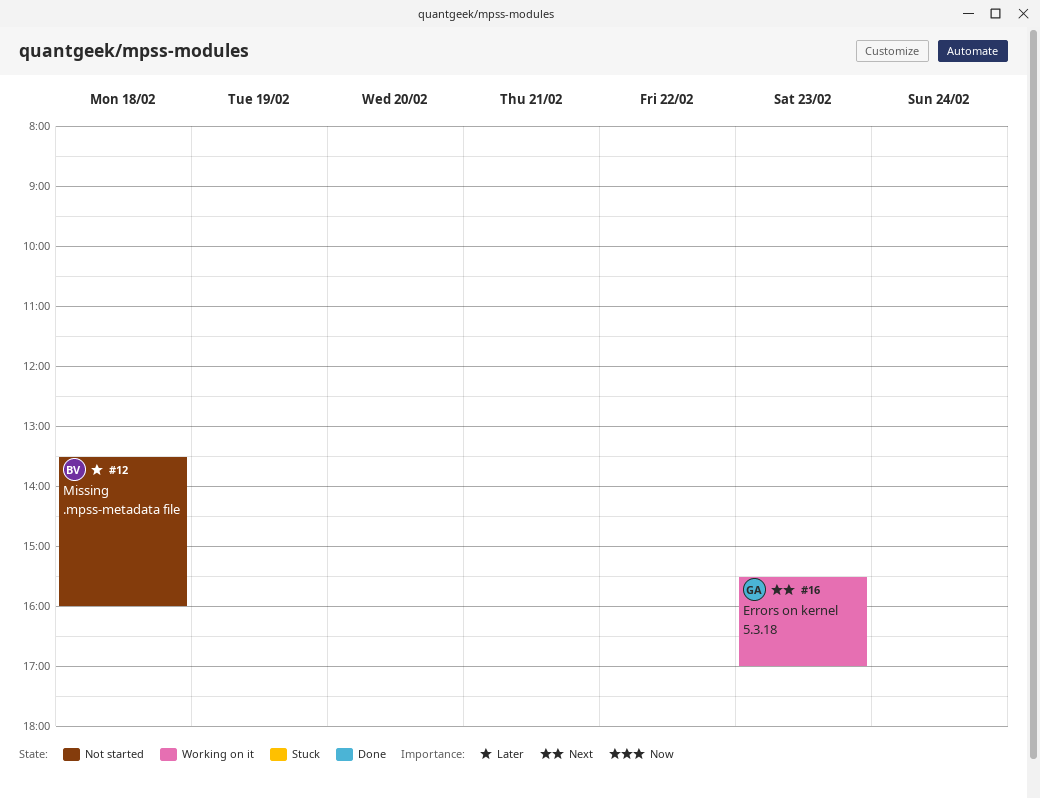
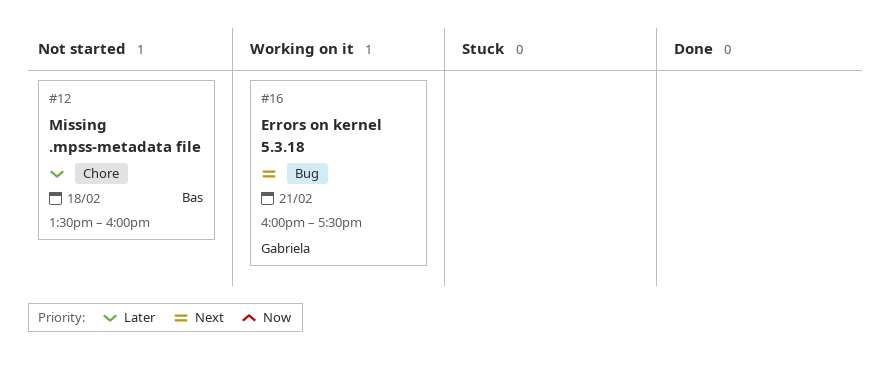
#16, day: Feb 23 -> Feb 21
#16, begins: 15:30 -> 16:00
#16, ends: 17:00 -> 17:30

